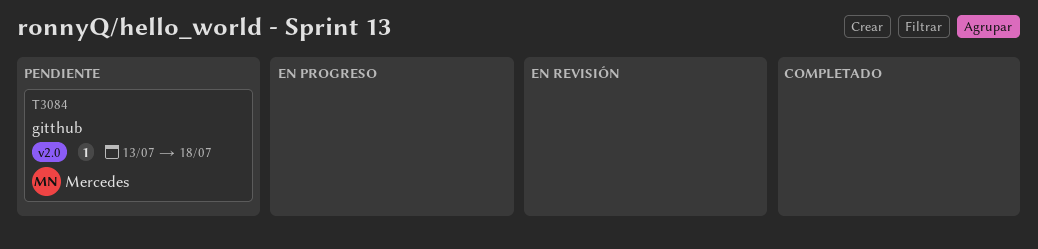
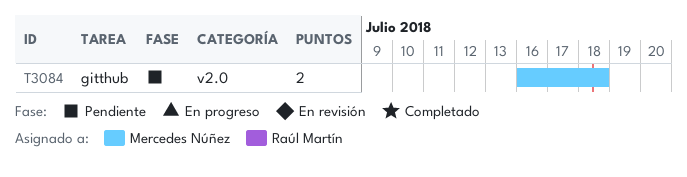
T3084, estimate: 1 -> 2
T3084, start: Jul 13 -> Jul 16

